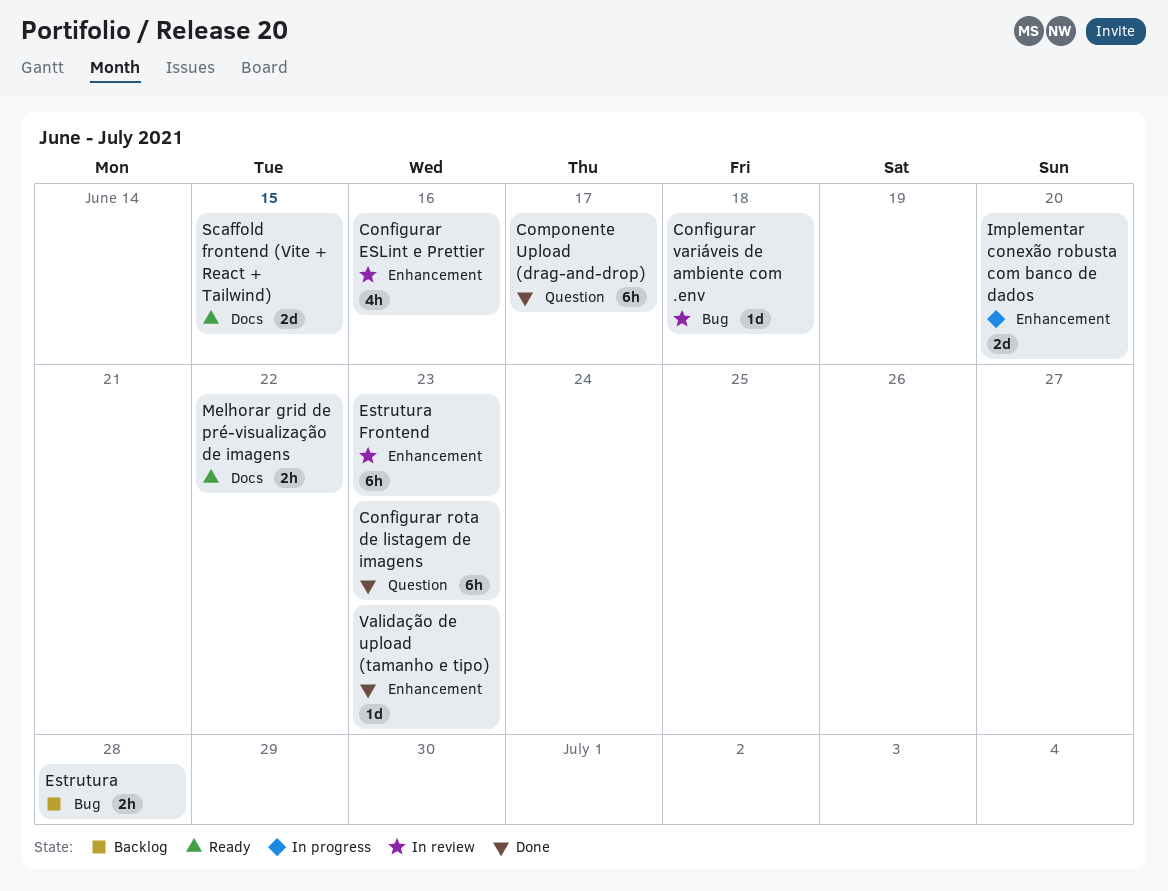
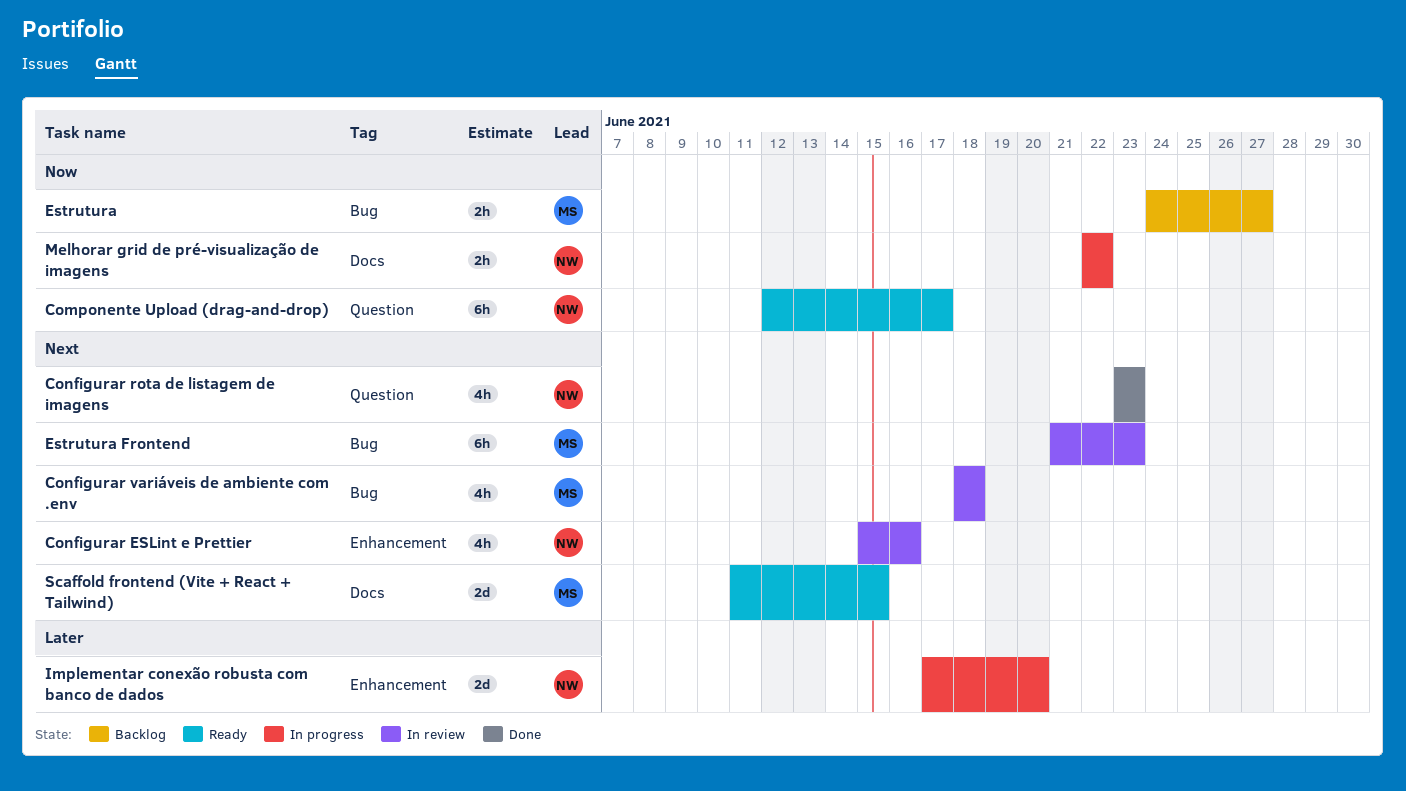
Componente Upload (drag-and-drop), status: Done -> Ready
Configurar rota de listagem de imagens, estimate: 6h -> 4h
Configurar variáveis de ambiente com .env, estimate: 1d -> 4h
Estrutura, due: Jun 28 -> Jun 27
Estrutura Frontend, label: Enhancement -> Bug
Melhorar grid de pré-visualização de imagens, status: Ready -> In progress
Validação de upload (tamanho e tipo): present -> none

